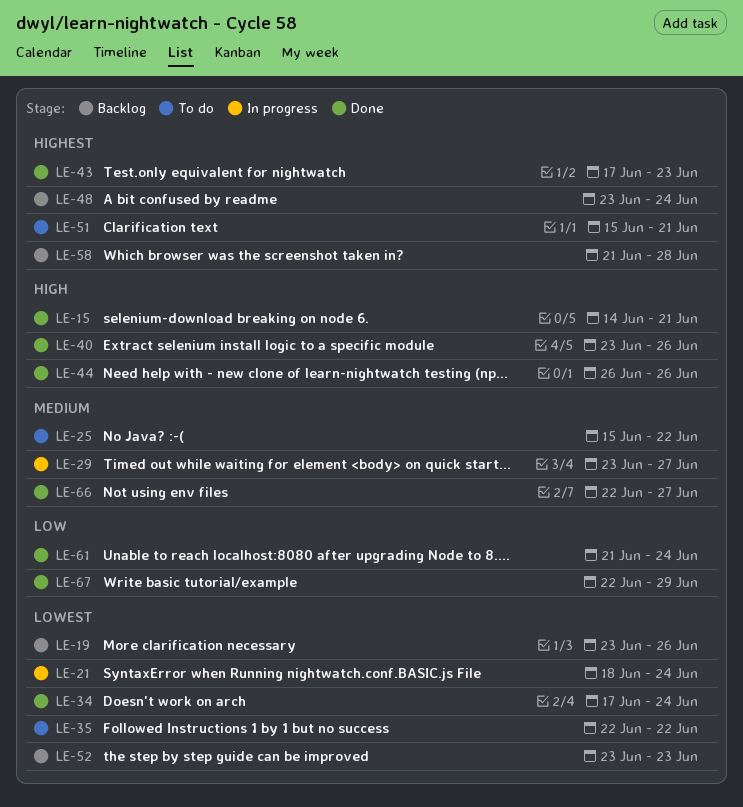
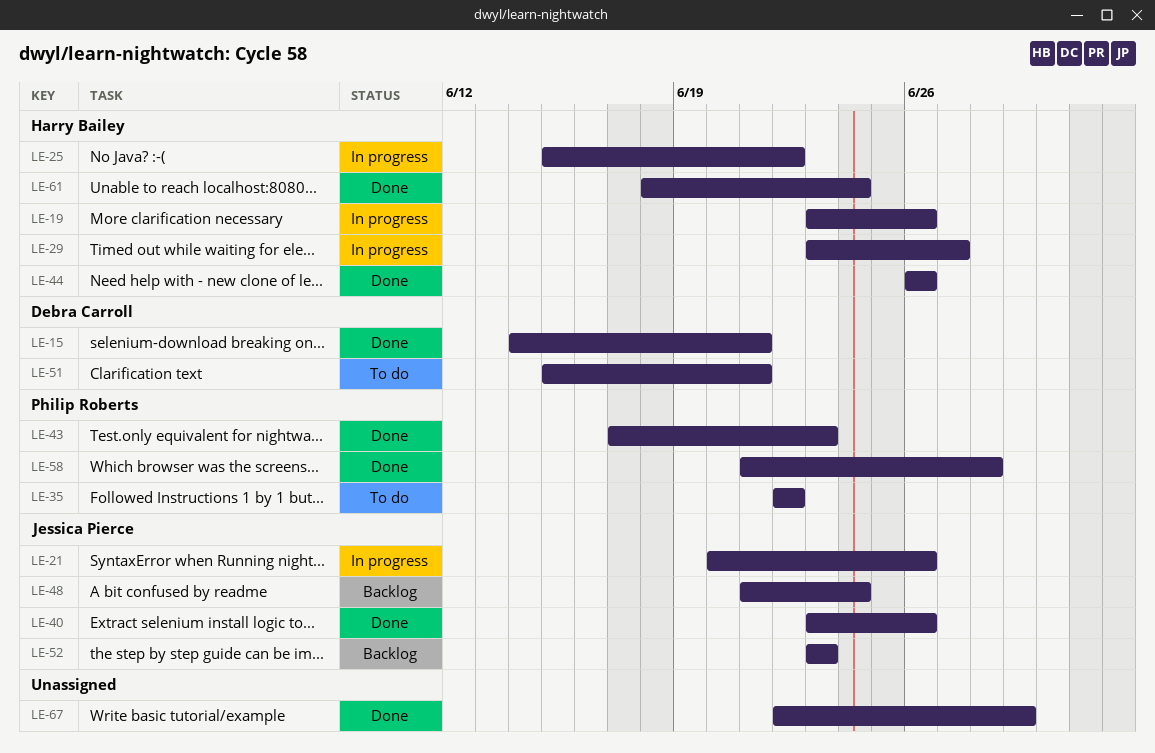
LE-19, status: Backlog -> In progress
LE-21, start: Jun 18 -> Jun 20
LE-21, due: Jun 24 -> Jun 26
LE-25, status: To do -> In progress
LE-34: present -> none
LE-48, start: Jun 23 -> Jun 21
LE-58, status: Backlog -> Done
LE-61, start: Jun 21 -> Jun 18
LE-66: present -> none

